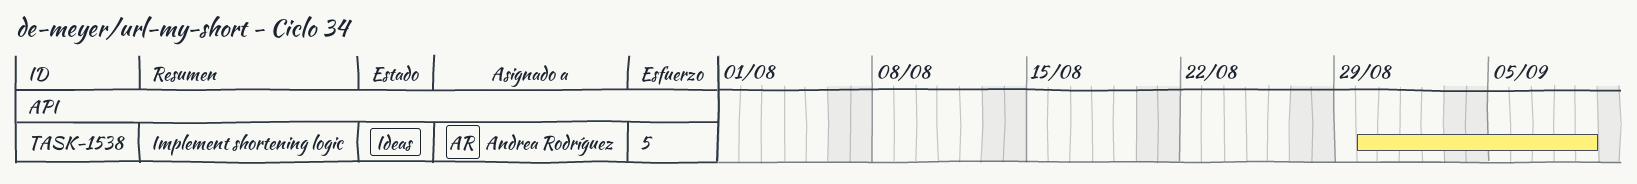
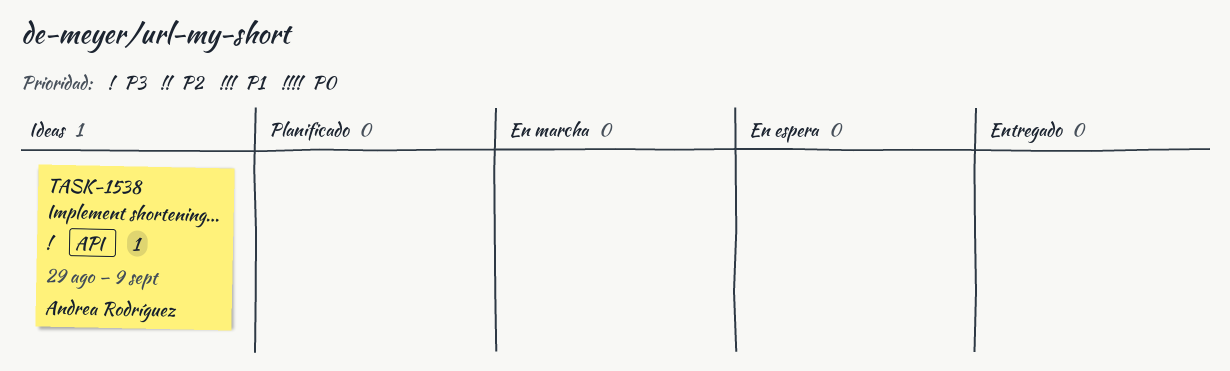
TASK-1538, estimate: 5 -> 1
TASK-1538, start: Aug 30 -> Aug 29

